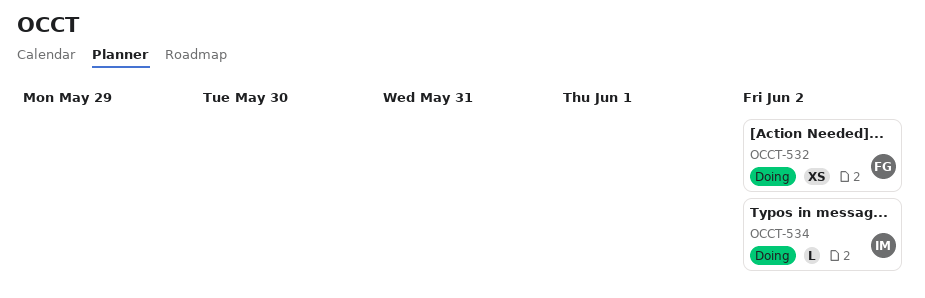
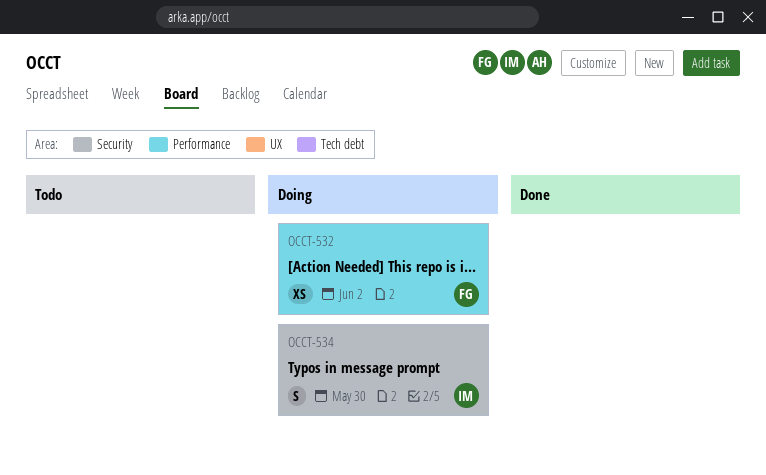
OCCT-534, estimate: L -> S
OCCT-534, due: Jun 2 -> May 30

